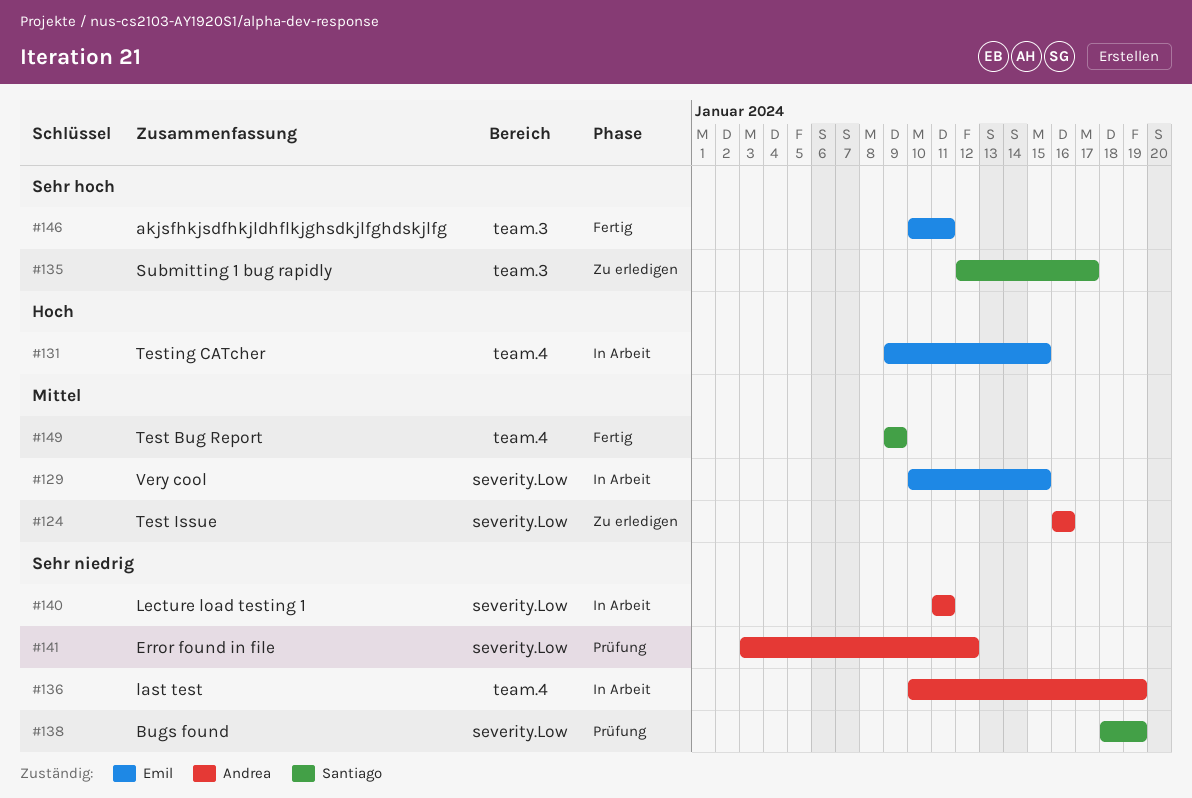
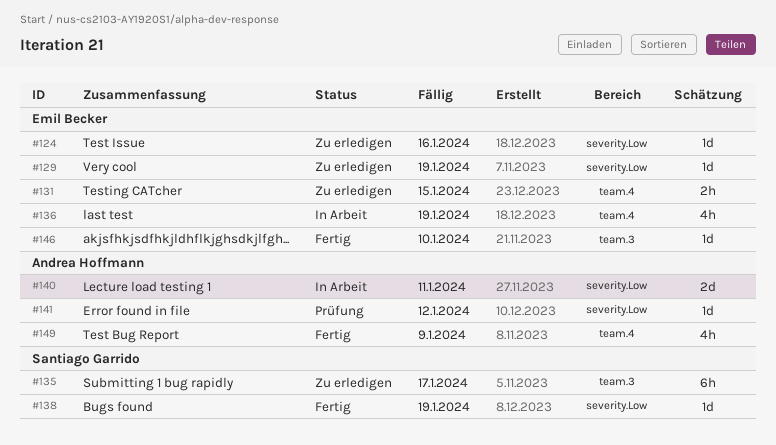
#124, owner: Andrea Hoffmann -> Emil Becker
#129, status: In Arbeit -> Zu erledigen
#129, due: Jan 15 -> Jan 19
#131, status: In Arbeit -> Zu erledigen
#136, owner: Andrea Hoffmann -> Emil Becker
#138, status: Prüfung -> Fertig
#146, due: Jan 11 -> Jan 10
#149, owner: Santiago Garrido -> Andrea Hoffmann

